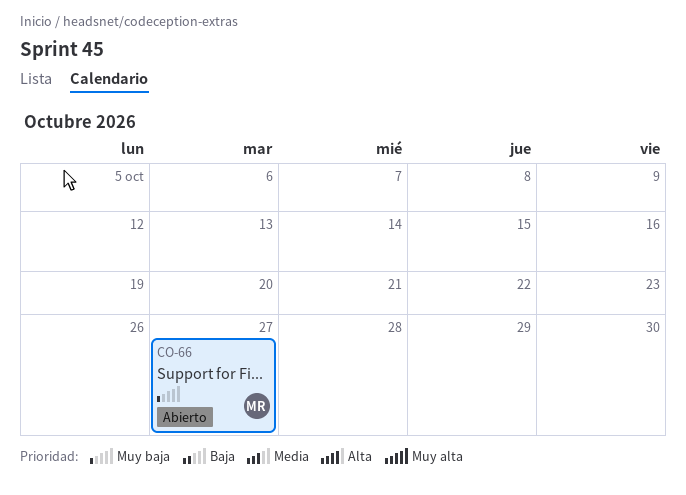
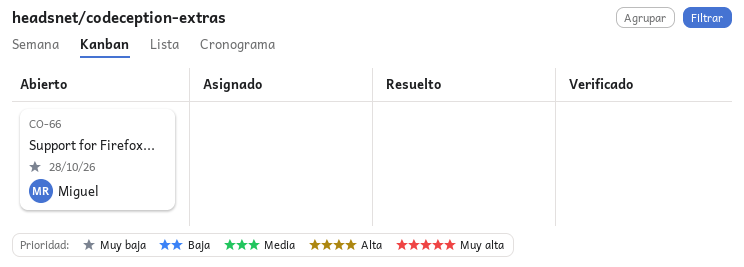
CO-66, due: Oct 27 -> Oct 28

